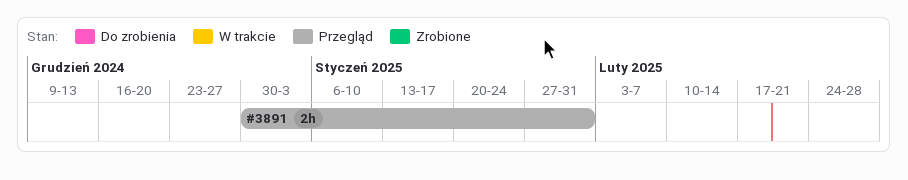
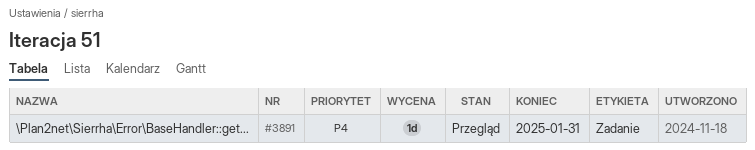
#3891, estimate: 2h -> 1d

